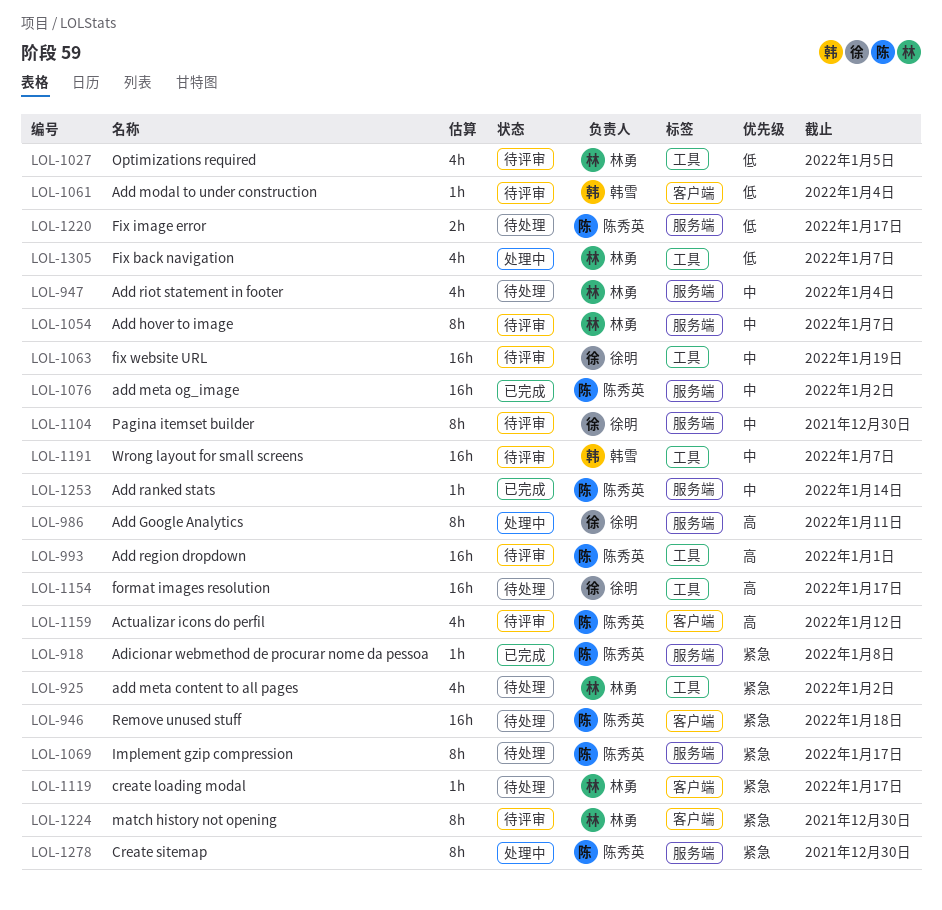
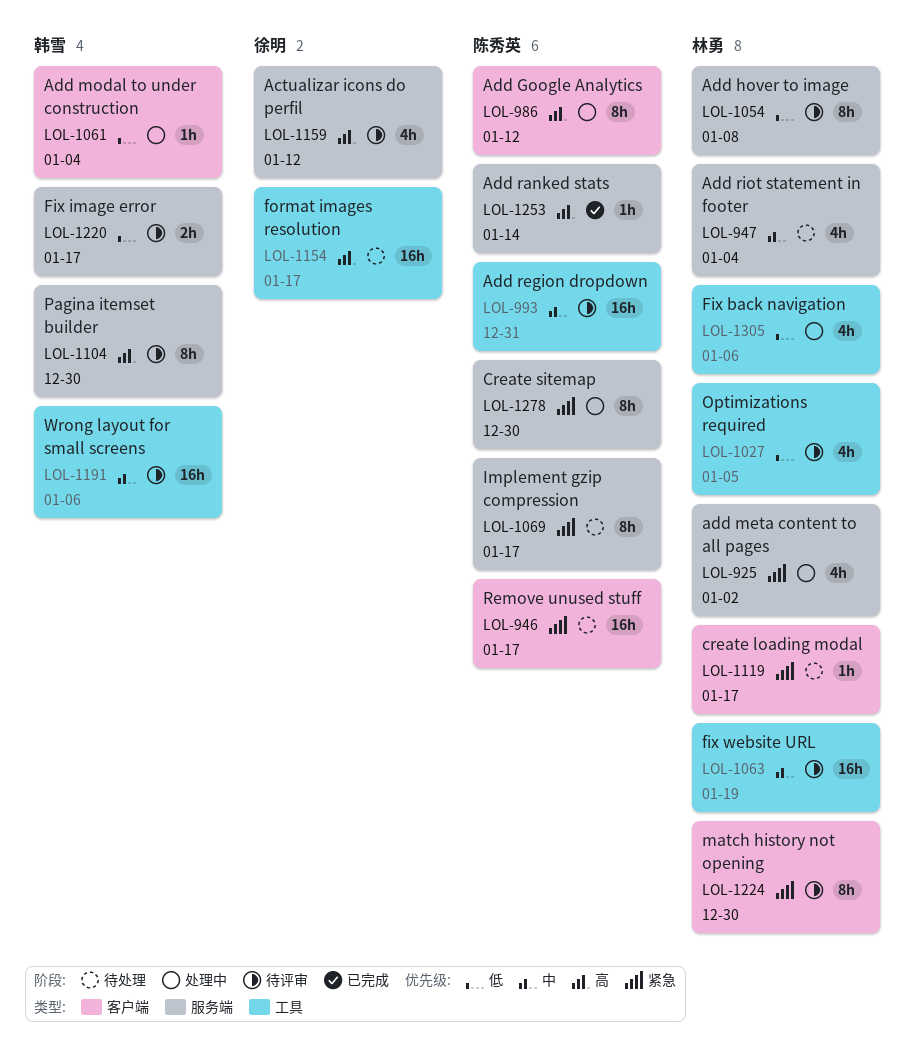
LOL-918: present -> none
LOL-925, status: 待处理 -> 处理中
LOL-925, label: 工具 -> 服务端
LOL-946, due: Jan 18 -> Jan 17
LOL-986, owner: 徐明 -> 陈秀英
LOL-986, label: 服务端 -> 客户端
LOL-986, due: Jan 11 -> Jan 12
LOL-993, priority: 高 -> 中
LOL-993, due: Jan 1 -> Dec 31
LOL-1054, priority: 中 -> 低
LOL-1054, due: Jan 7 -> Jan 8
LOL-1061, status: 待评审 -> 处理中
LOL-1063, owner: 徐明 -> 林勇
LOL-1076: present -> none
LOL-1104, owner: 徐明 -> 韩雪
LOL-1104, priority: 中 -> 高
LOL-1159, owner: 陈秀英 -> 徐明
LOL-1159, label: 客户端 -> 服务端
LOL-1191, due: Jan 7 -> Jan 6
LOL-1220, status: 待处理 -> 待评审
LOL-1220, owner: 陈秀英 -> 韩雪
LOL-1253, priority: 中 -> 高
LOL-1305, due: Jan 7 -> Jan 6

